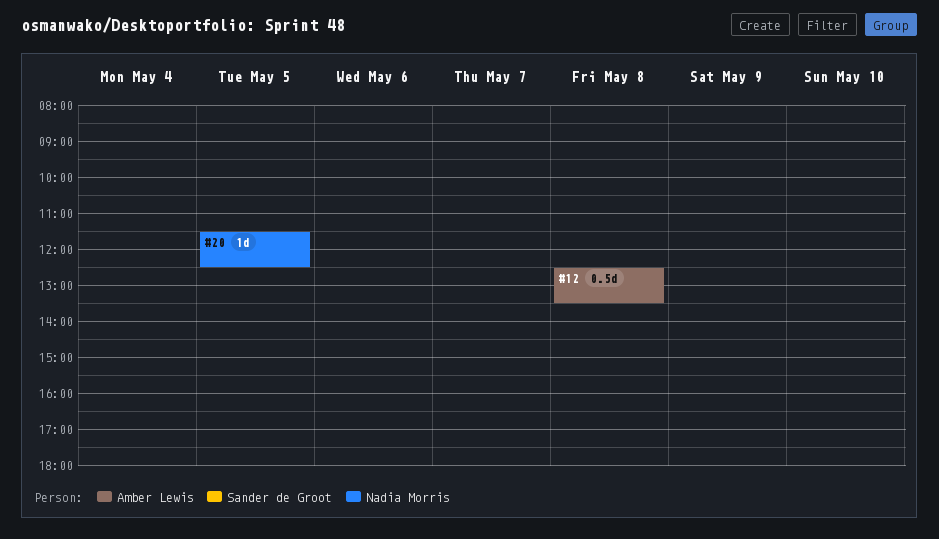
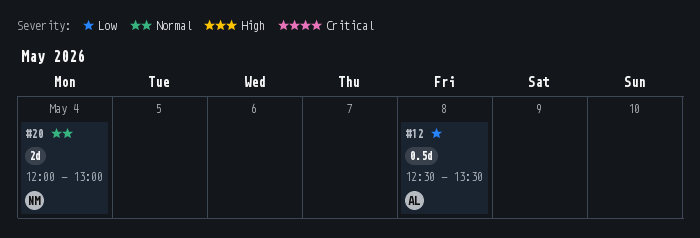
#20, estimate: 1d -> 2d
#20, day: May 5 -> May 4
#20, begins: 11:30 -> 12:00
#20, ends: 12:30 -> 13:00

